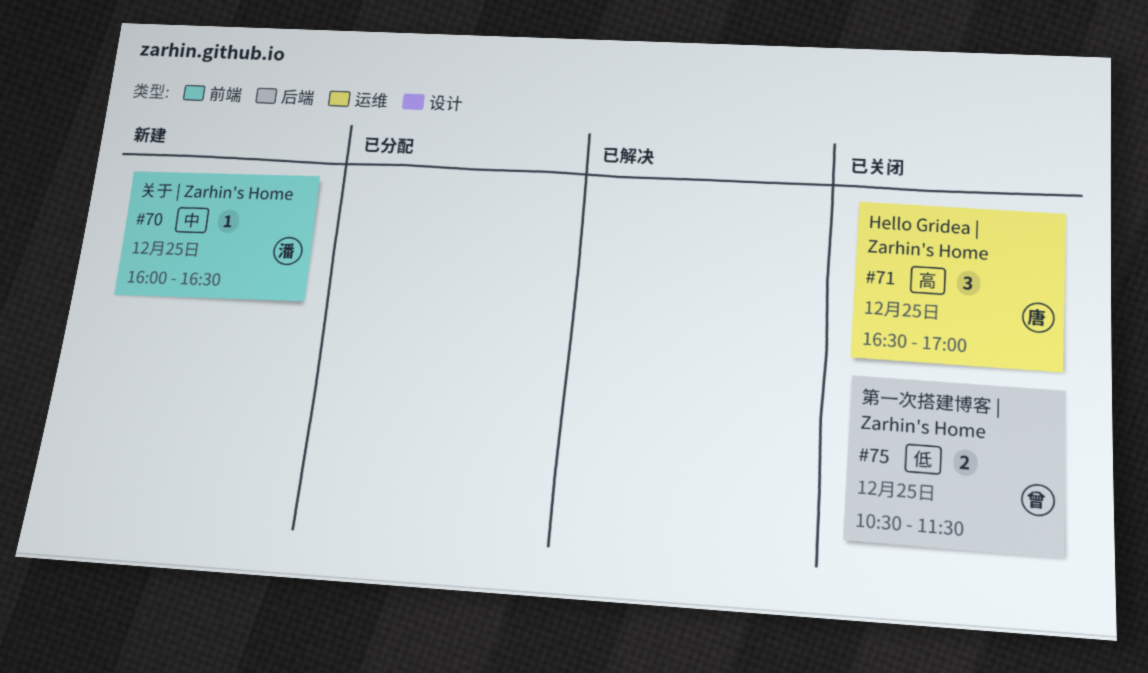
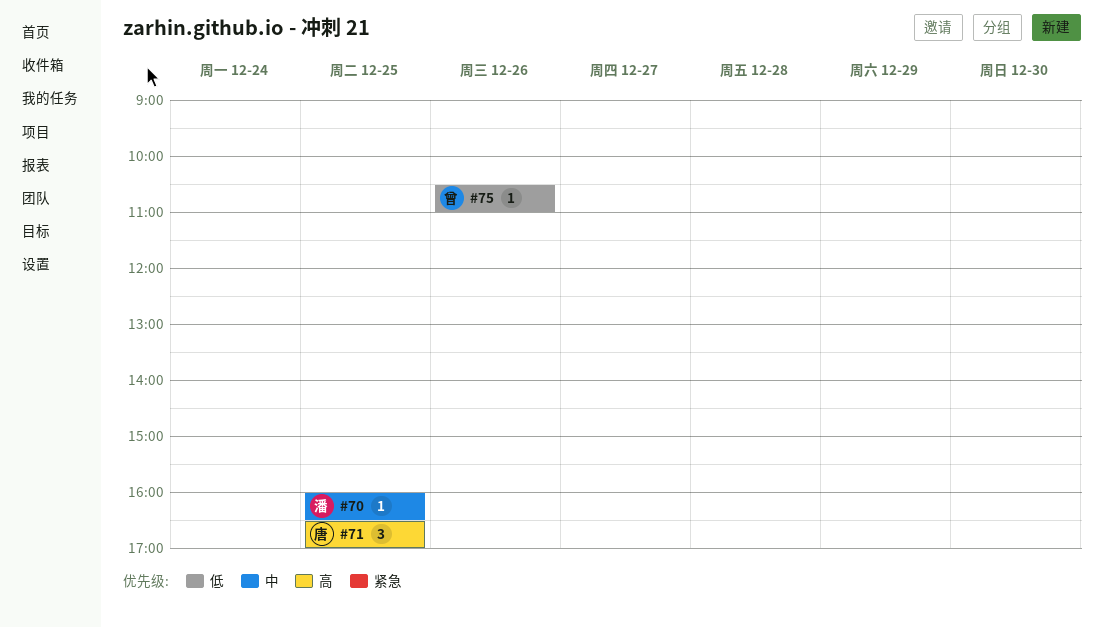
#75, estimate: 2 -> 1
#75, day: Dec 25 -> Dec 26
#75, ends: 11:30 -> 11:00

